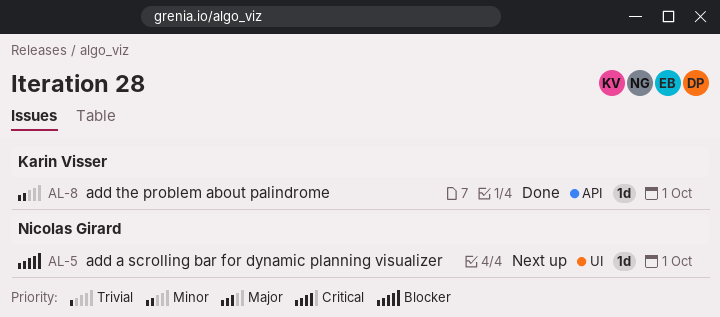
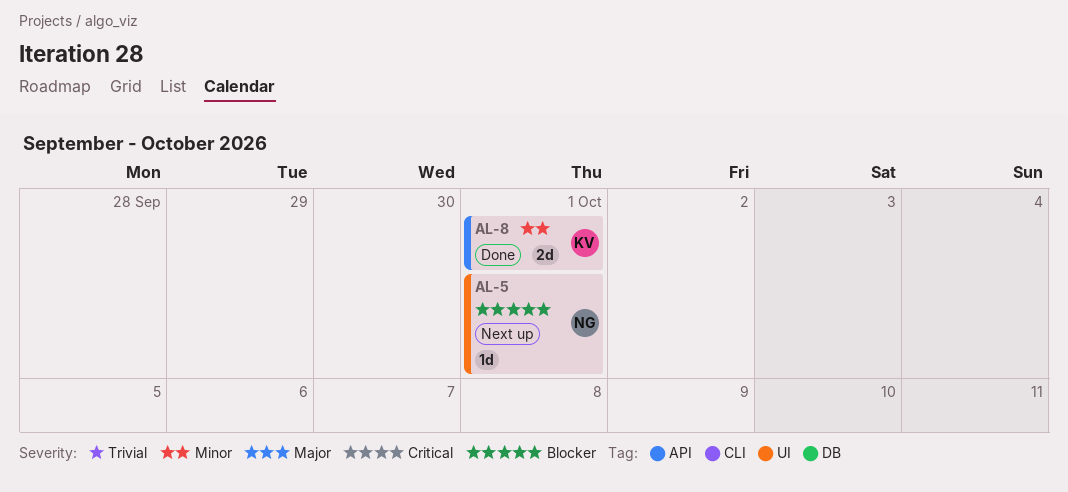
AL-8, estimate: 1d -> 2d

